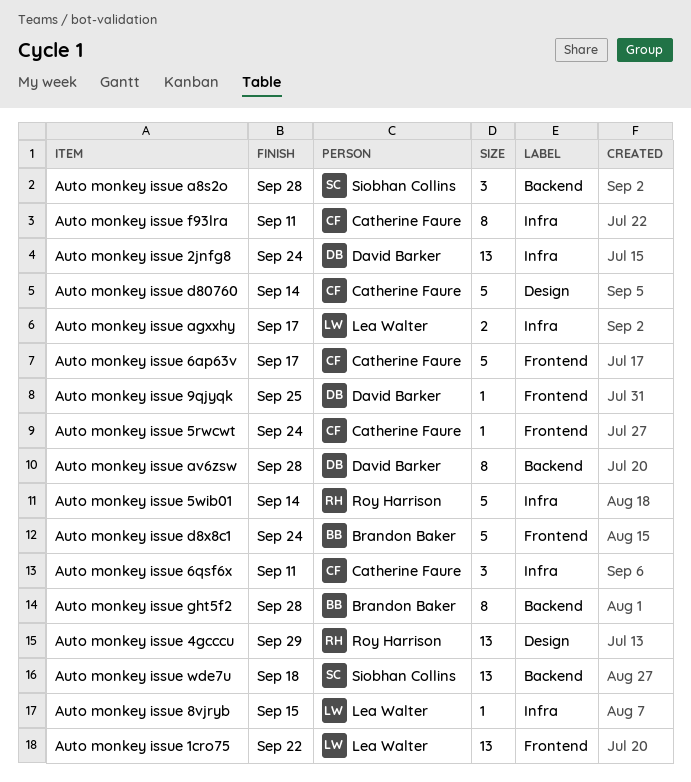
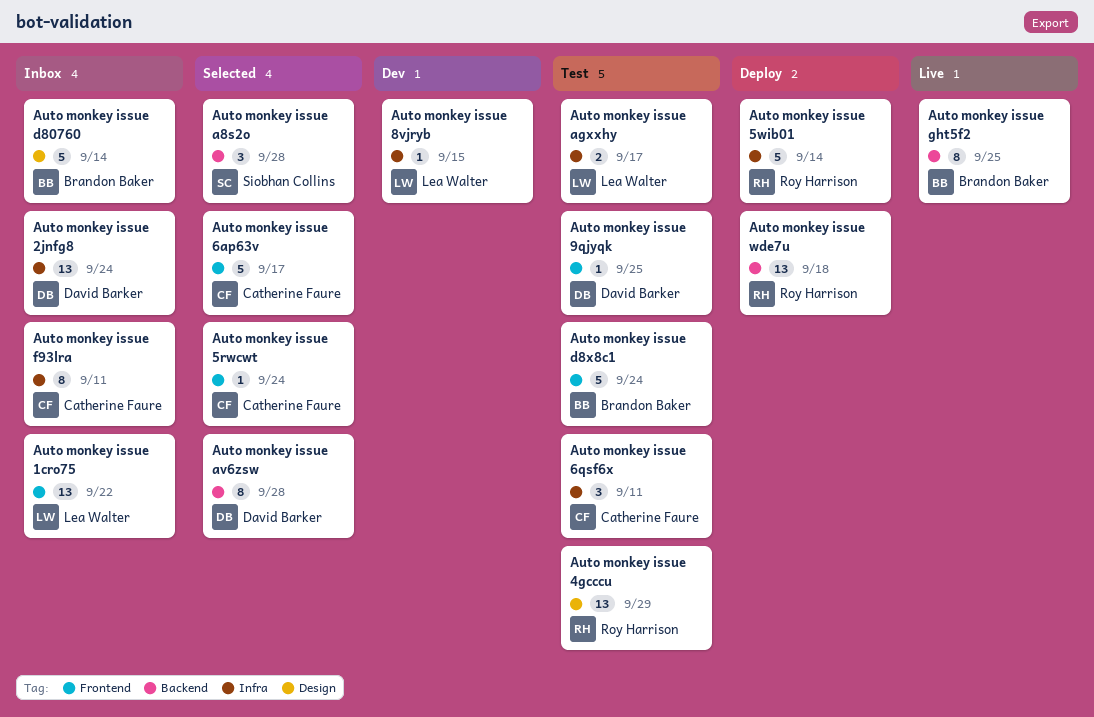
Auto monkey issue d80760, owner: Catherine Faure -> Brandon Baker
Auto monkey issue ght5f2, due: Sep 28 -> Sep 25
Auto monkey issue wde7u, owner: Siobhan Collins -> Roy Harrison

